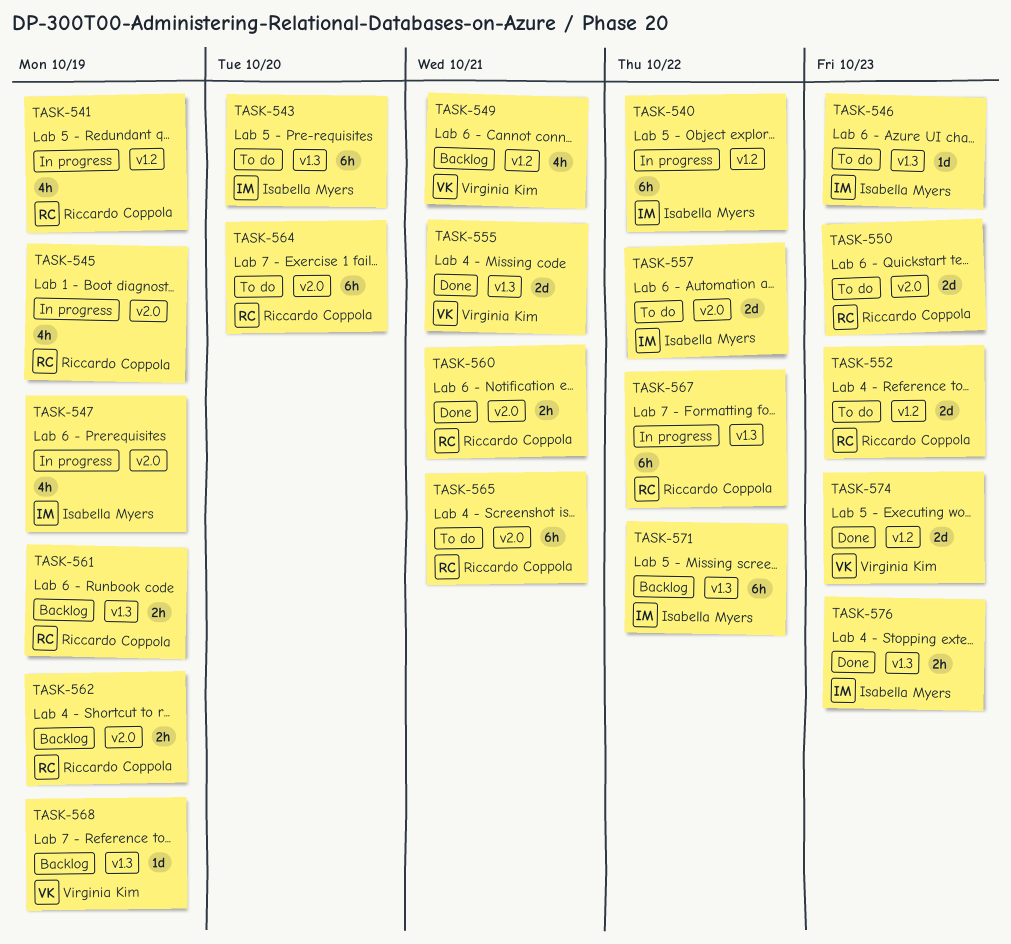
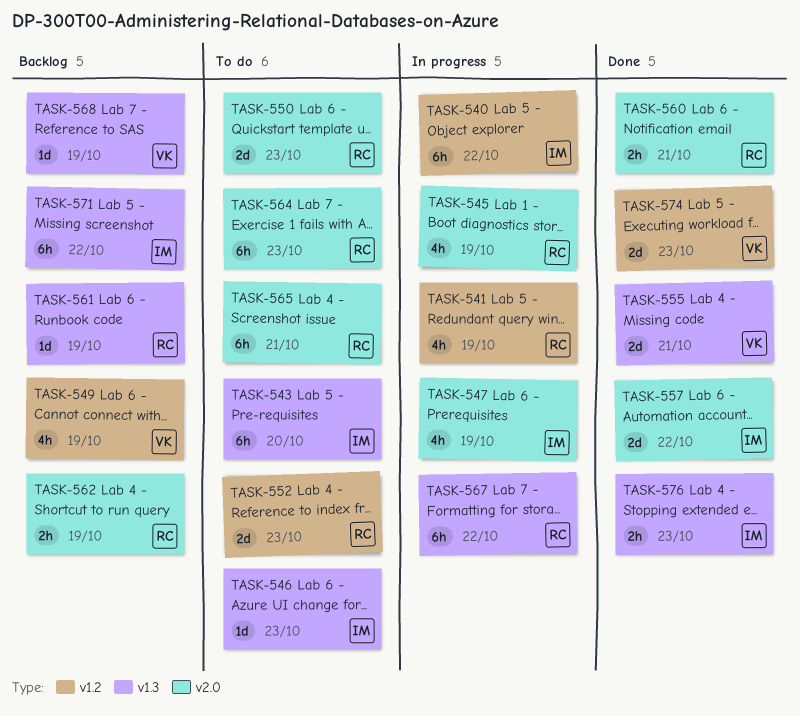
TASK-549, due: Oct 21 -> Oct 19
TASK-557, status: To do -> Done
TASK-561, estimate: 2h -> 1d
TASK-564, due: Oct 20 -> Oct 23

